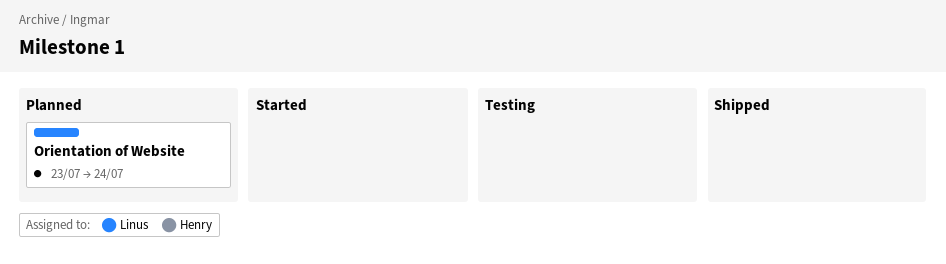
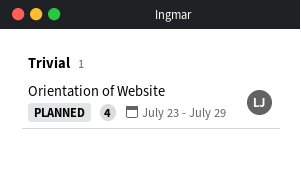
Orientation of Website, estimate: 1 -> 4
Orientation of Website, due: Jul 24 -> Jul 29

